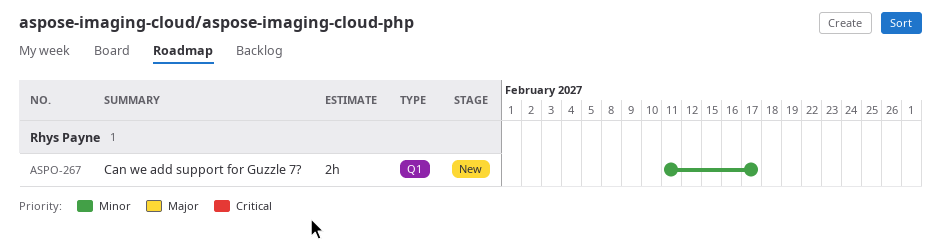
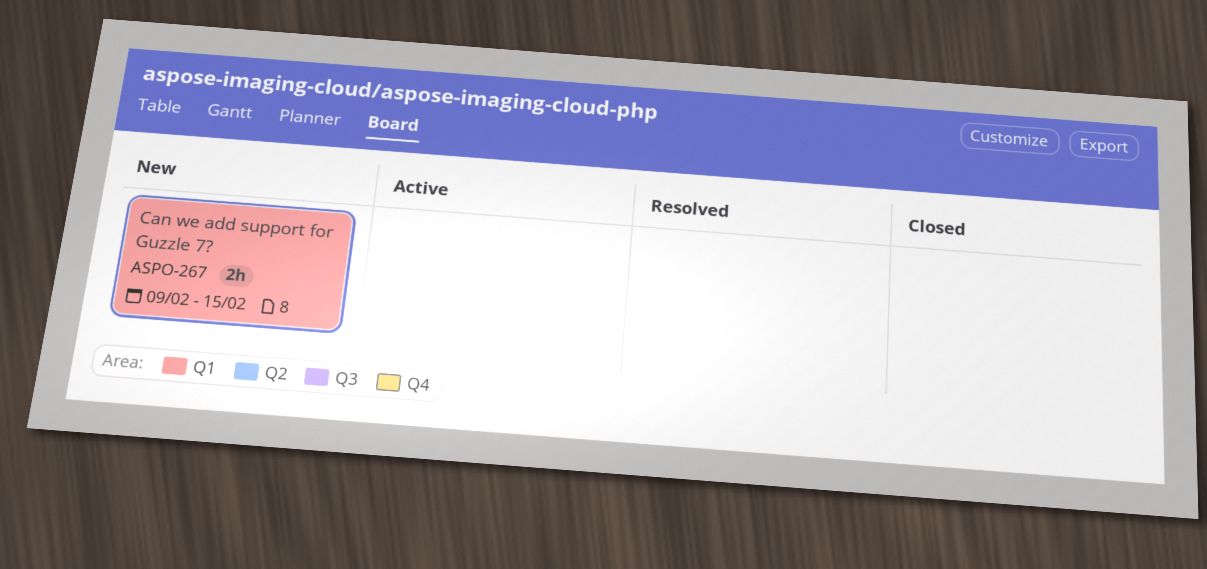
ASPO-267, start: Feb 11 -> Feb 9
ASPO-267, due: Feb 17 -> Feb 15

